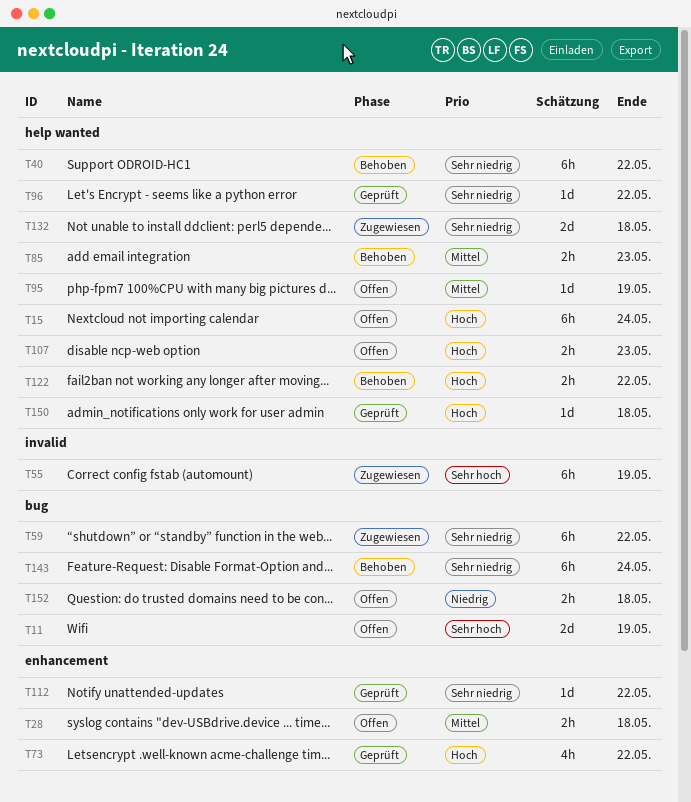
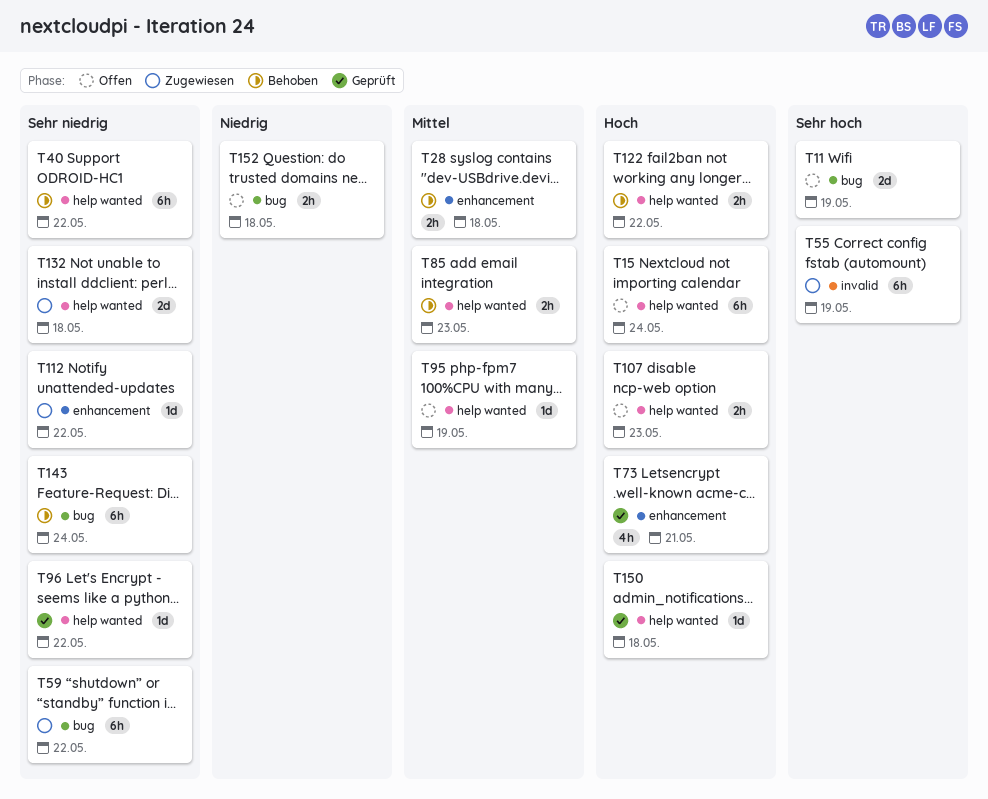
T28, status: Offen -> Behoben
T73, due: May 22 -> May 21
T112, status: Geprüft -> Zugewiesen

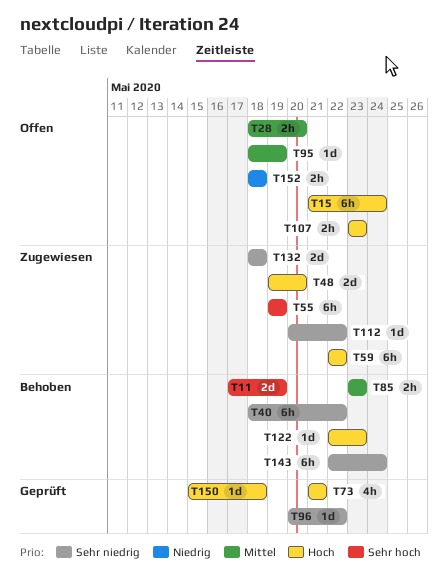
T11, status: Offen -> Behoben
T28, status: Behoben -> Offen
T28, due: May 18 -> May 20
T48: none -> present
T59, priority: Sehr niedrig -> Hoch
T122, estimate: 2h -> 1d
T122, due: May 22 -> May 23

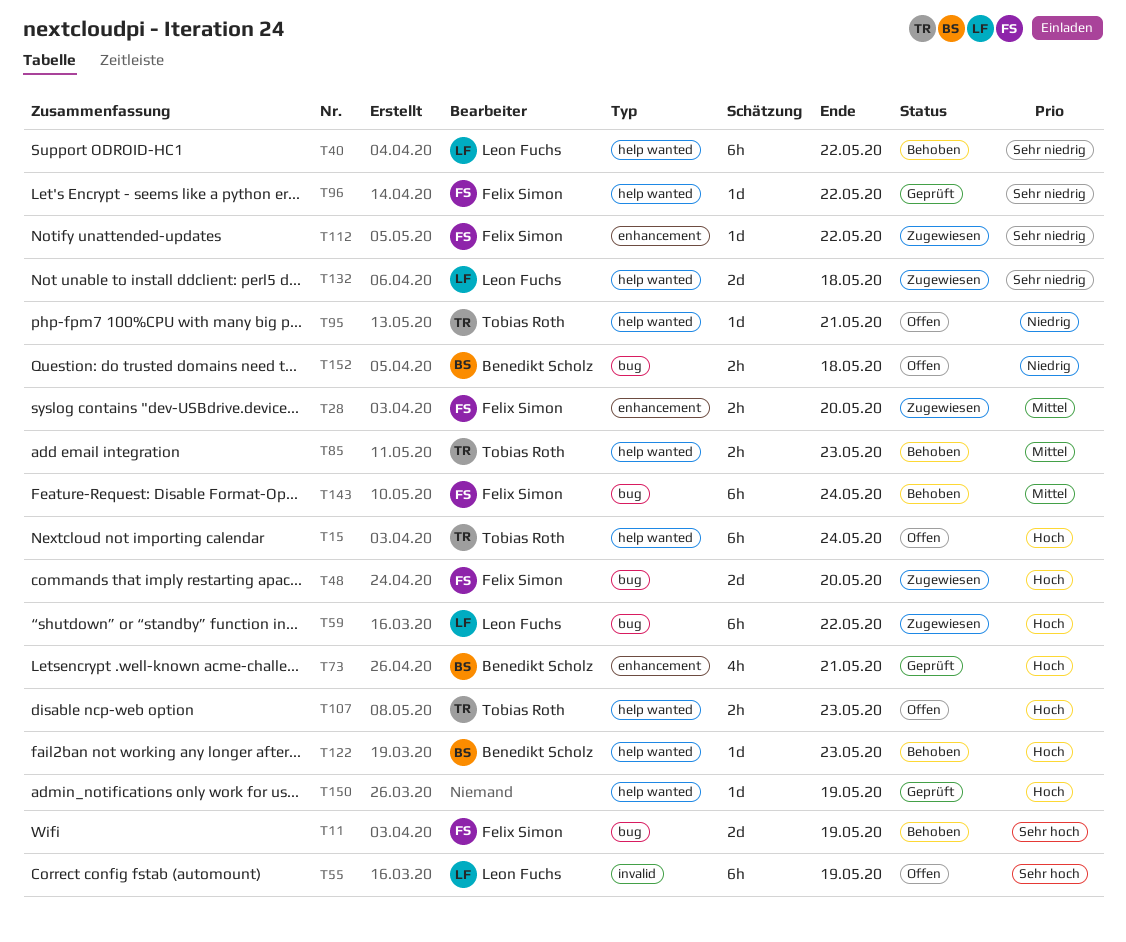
T28, status: Offen -> Zugewiesen
T55, status: Zugewiesen -> Offen
T95, priority: Mittel -> Niedrig
T95, due: May 19 -> May 21
T143, priority: Sehr niedrig -> Mittel
T150, due: May 18 -> May 19

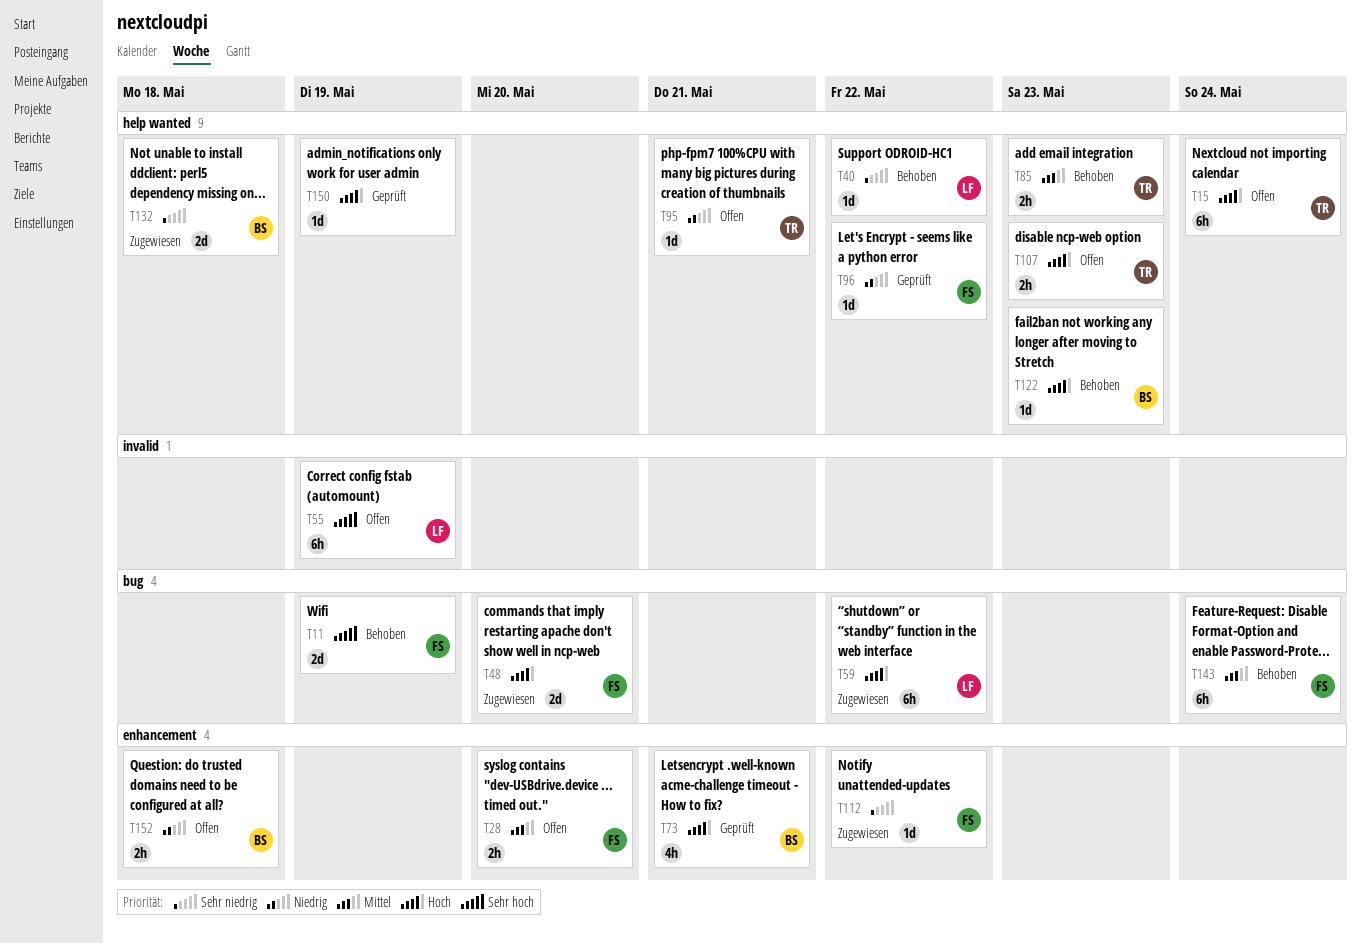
T28, status: Zugewiesen -> Offen
T40, estimate: 6h -> 1d
T96, priority: Sehr niedrig -> Niedrig
T132, owner: Leon Fuchs -> Benedikt Scholz
T152, label: bug -> enhancement

